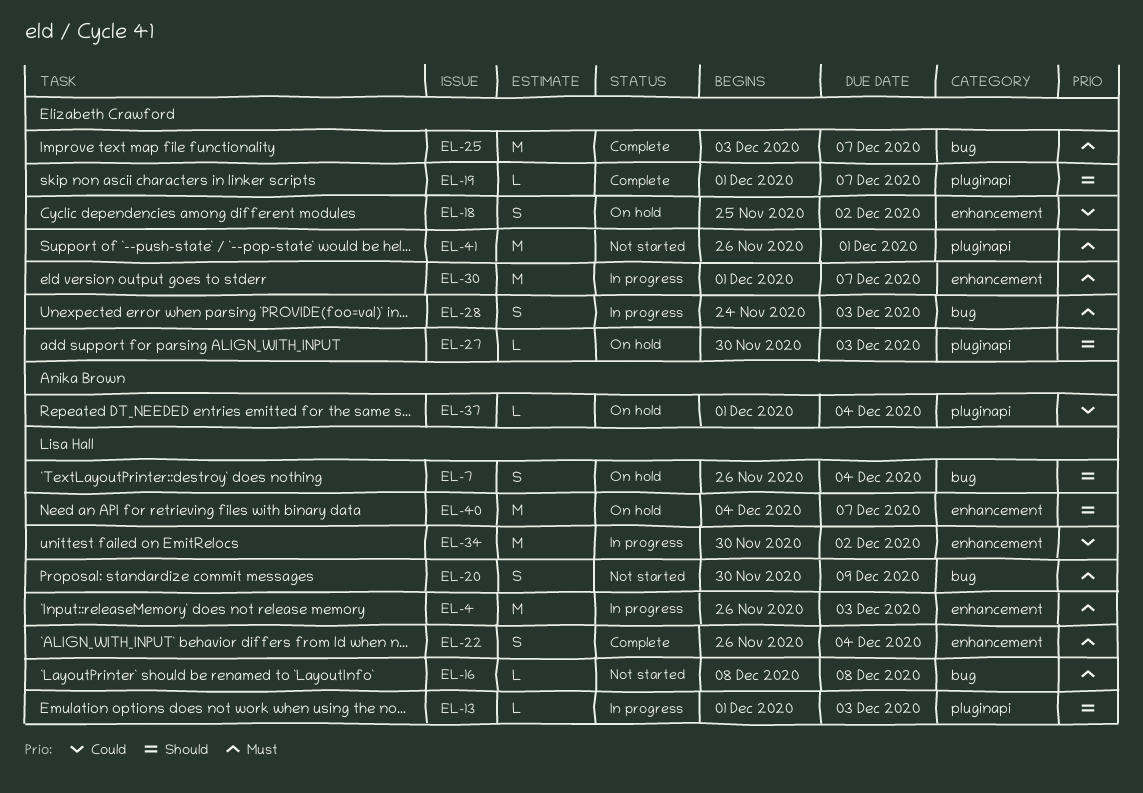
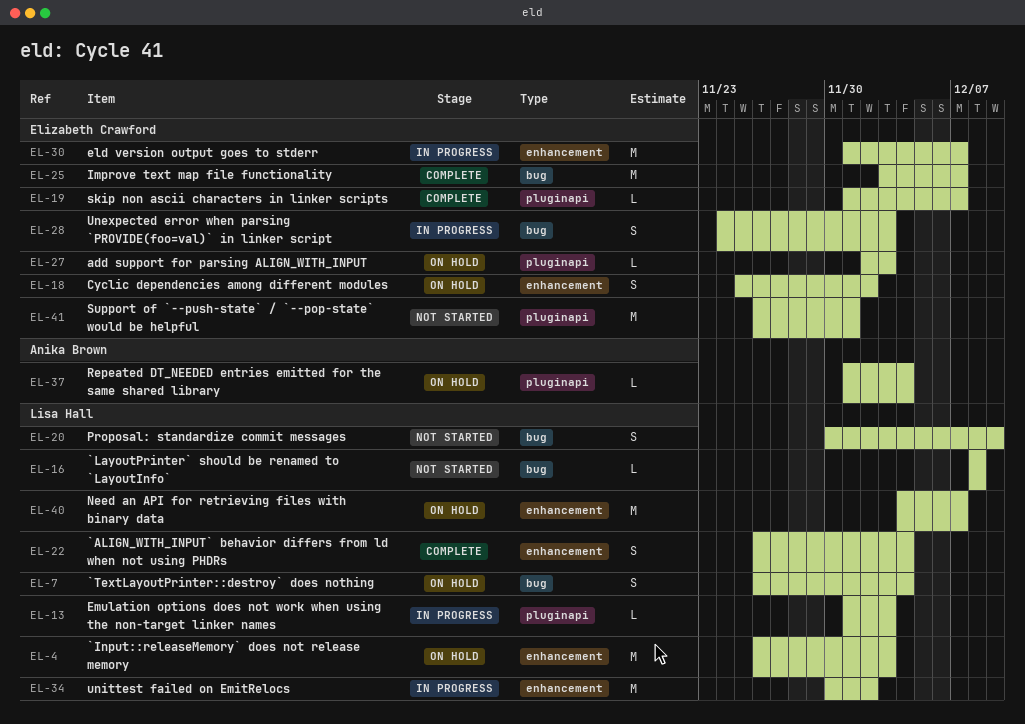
EL-4, status: In progress -> On hold
EL-27, start: Nov 30 -> Dec 2

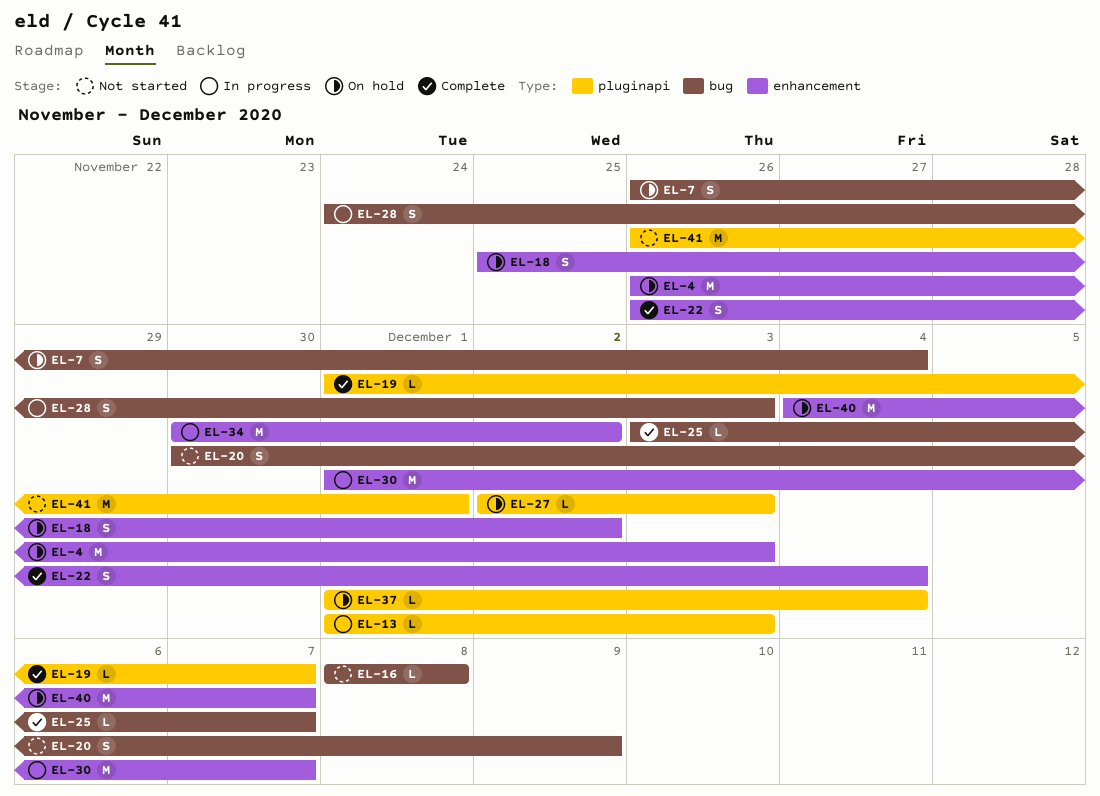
EL-25, estimate: M -> L

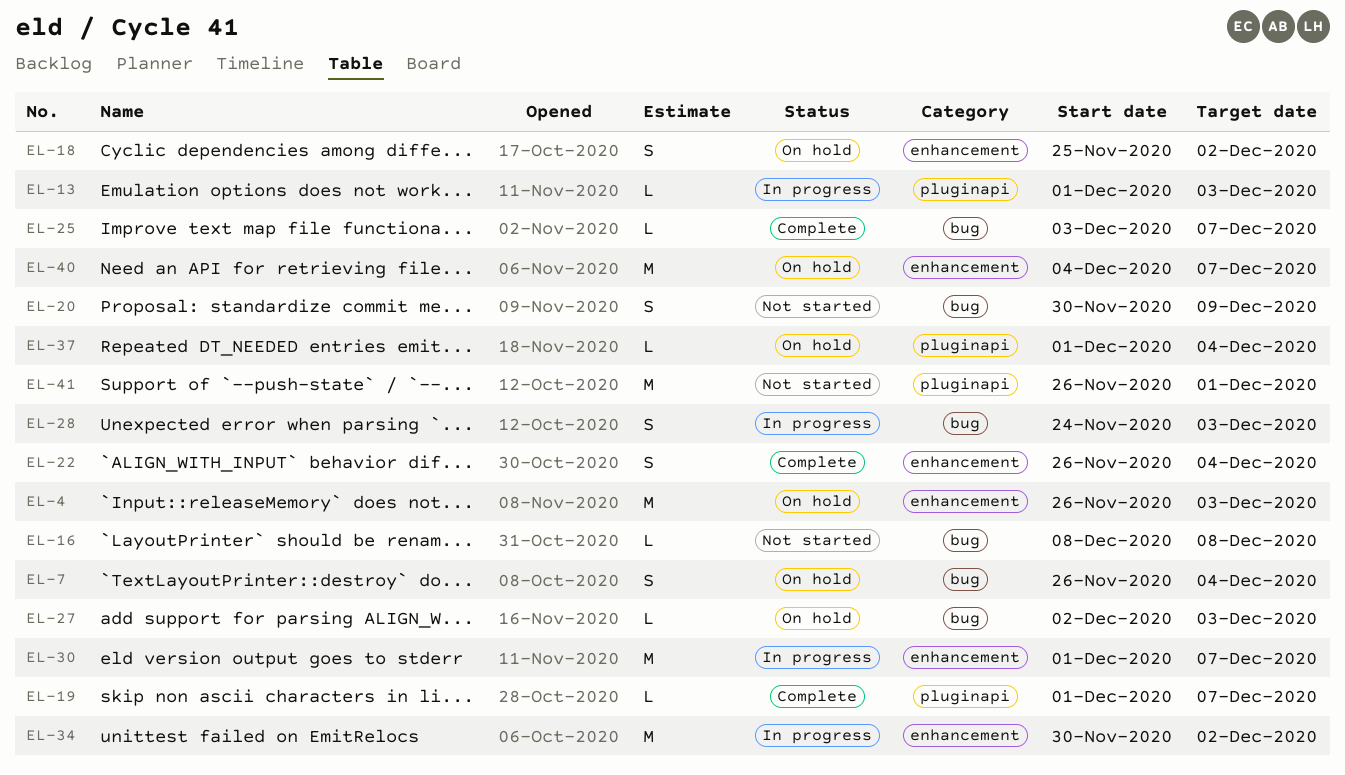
EL-27, label: pluginapi -> bug

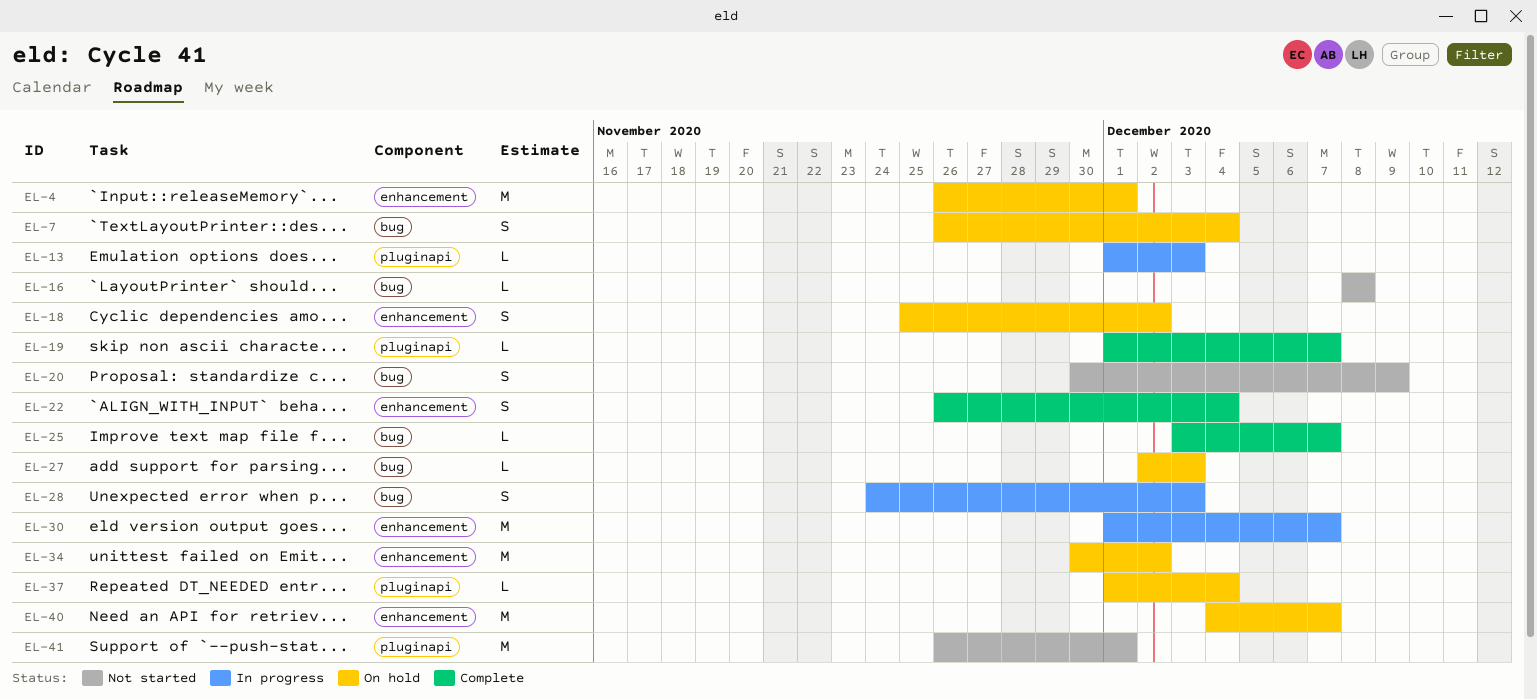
EL-4, due: Dec 3 -> Dec 1
EL-34, status: In progress -> On hold

